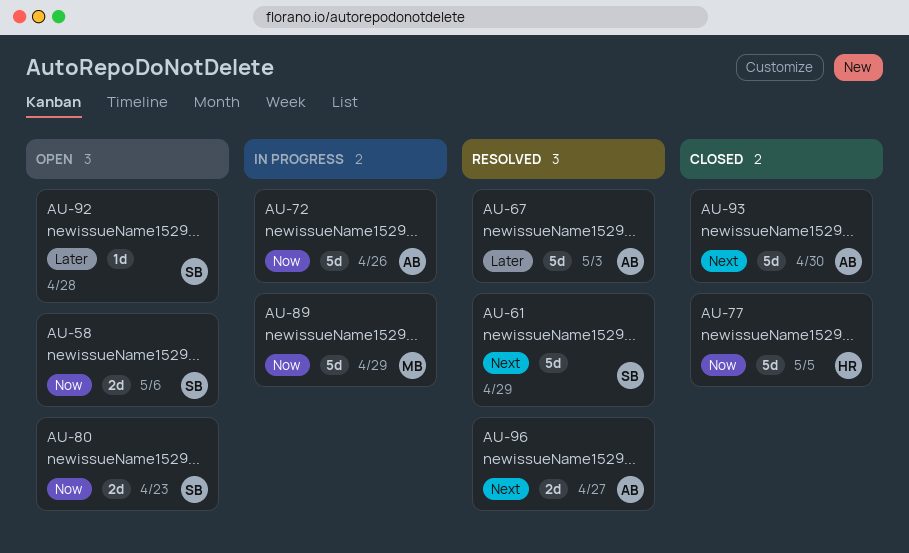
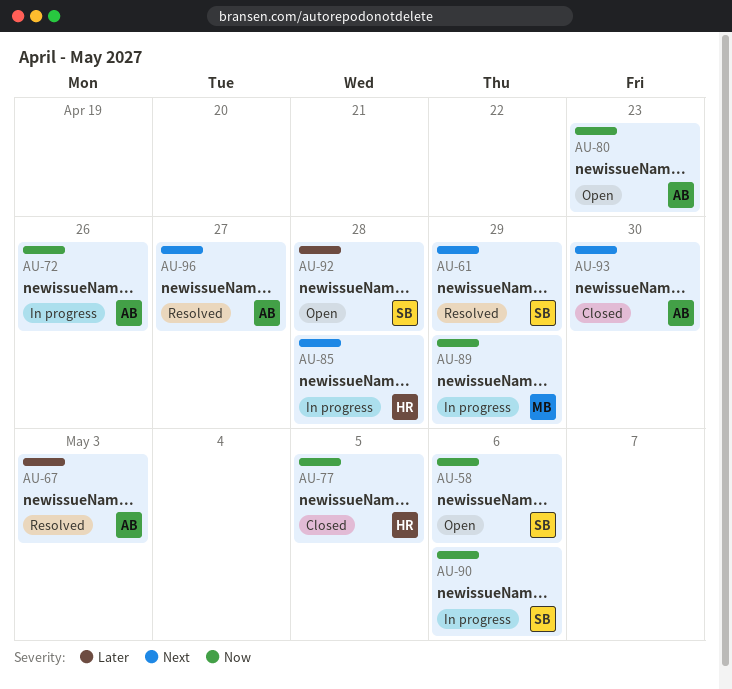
AU-80, owner: SB -> AB
AU-85: none -> present
AU-90: none -> present

